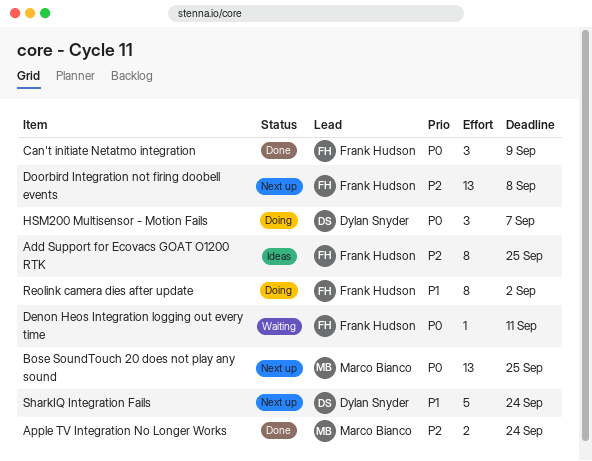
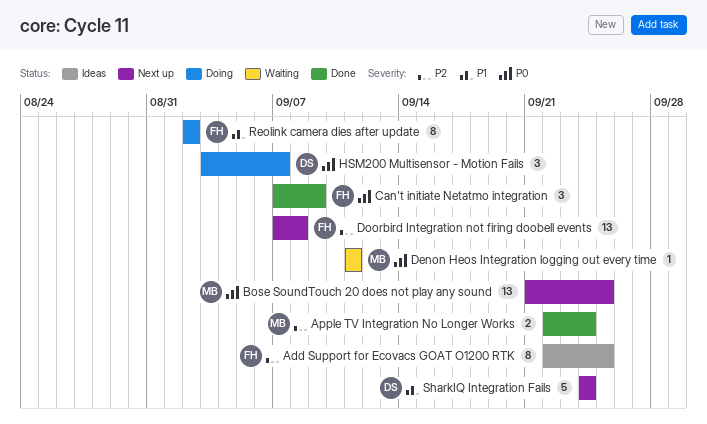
Denon Heos Integration logging out every time, owner: Frank Hudson -> Marco Bianco

